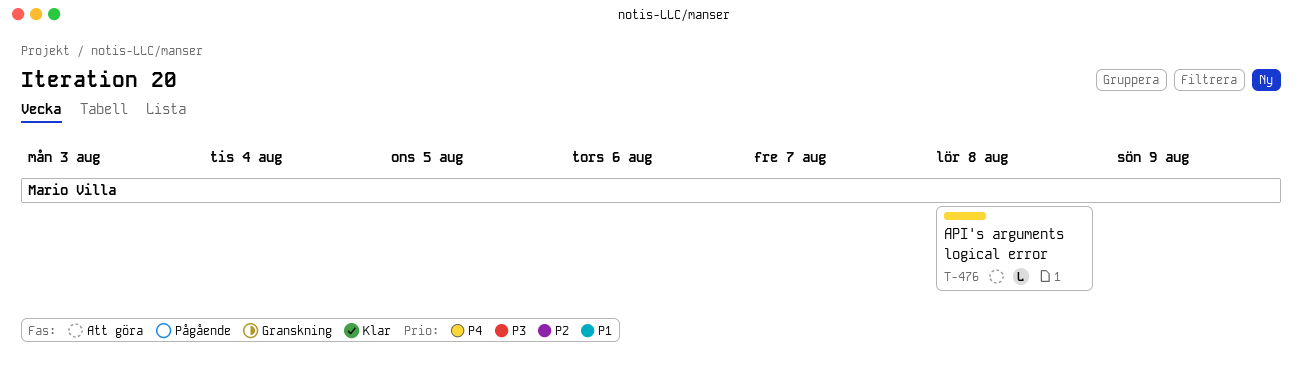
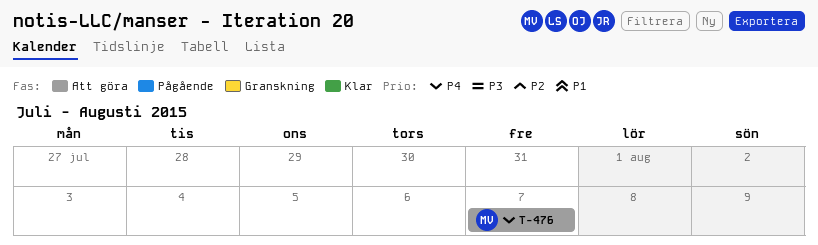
T-476, due: Aug 8 -> Aug 7

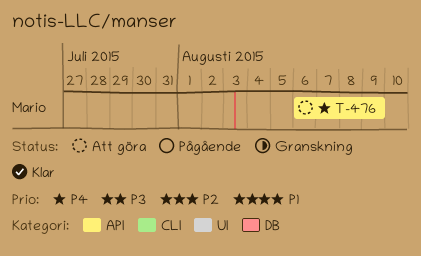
T-476, start: Aug 7 -> Aug 6
T-476, due: Aug 7 -> Aug 9

